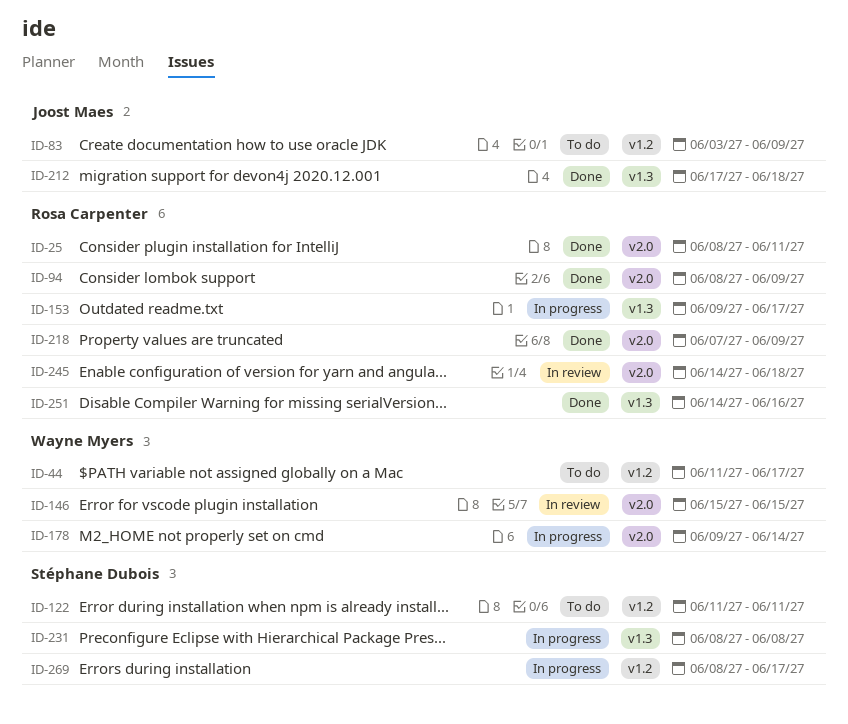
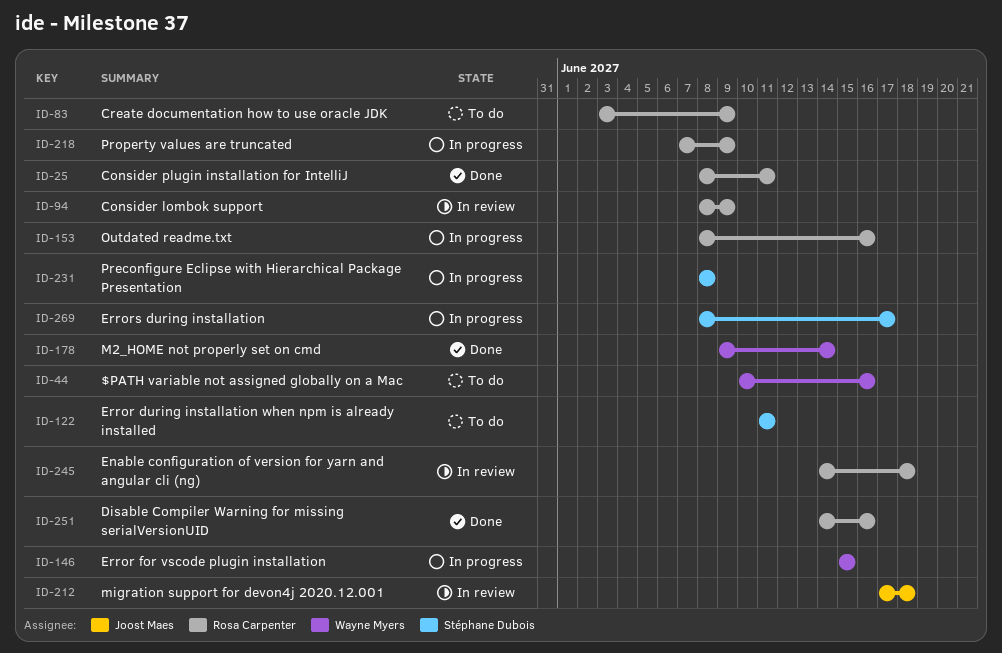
ID-44, start: Jun 11 -> Jun 10
ID-44, due: Jun 17 -> Jun 16
ID-83, owner: Joost Maes -> Rosa Carpenter
ID-94, status: Done -> In review
ID-146, status: In review -> In progress
ID-153, start: Jun 9 -> Jun 8
ID-153, due: Jun 17 -> Jun 16
ID-178, status: In progress -> Done
ID-212, status: Done -> In review
ID-218, status: Done -> In progress

